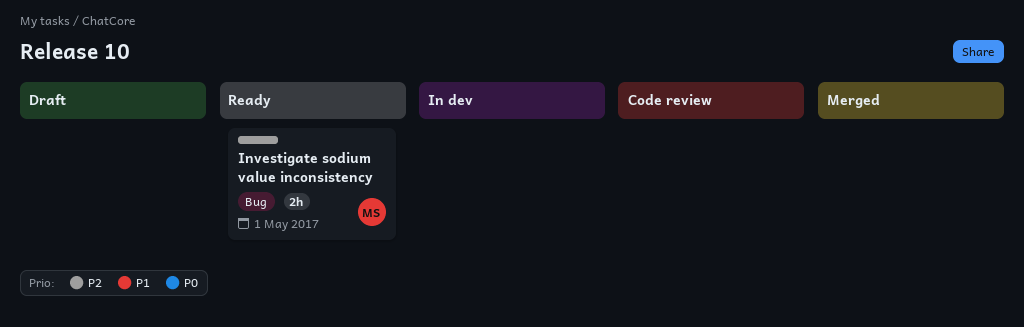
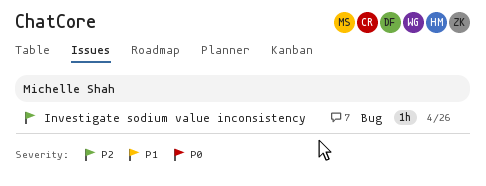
Investigate sodium value inconsistency, estimate: 2h -> 1h
Investigate sodium value inconsistency, due: May 1 -> Apr 26

